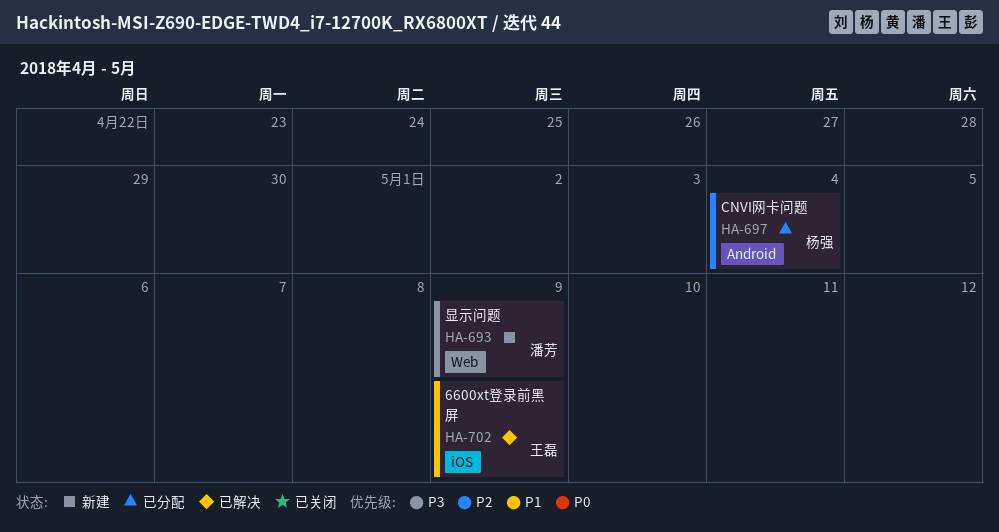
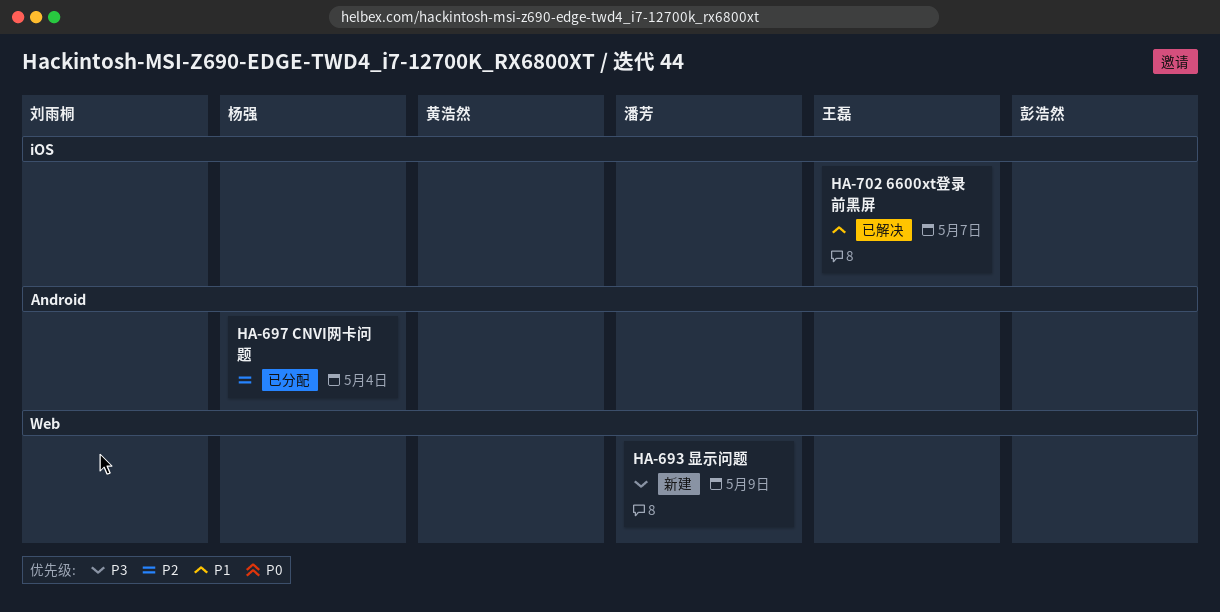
HA-702, due: May 9 -> May 7

